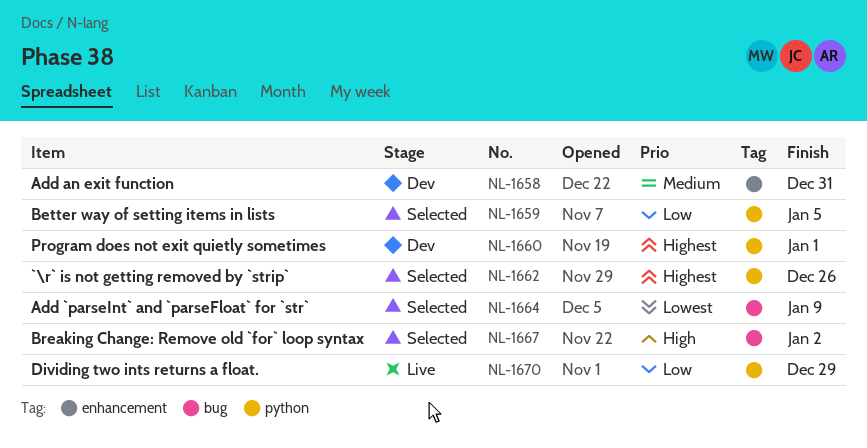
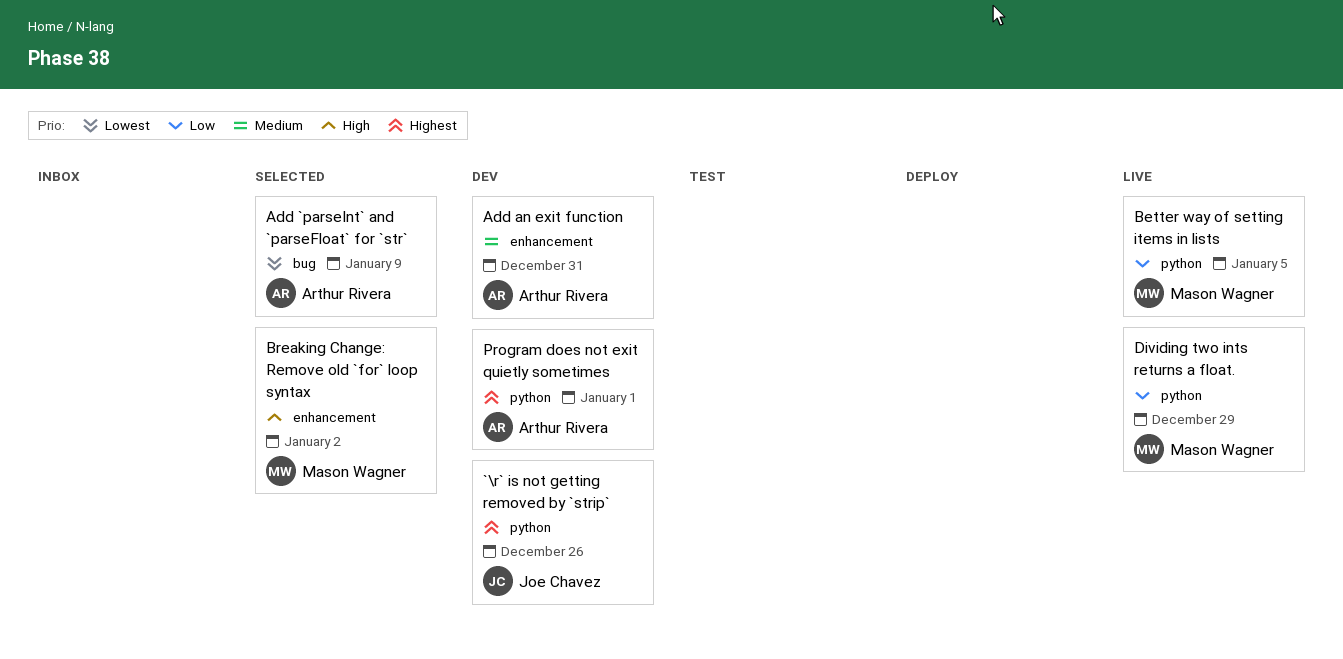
`\r` is not getting removed by `strip`, status: Selected -> Dev
Better way of setting items in lists, status: Selected -> Live
Breaking Change: Remove old `for` loop syntax, label: bug -> enhancement

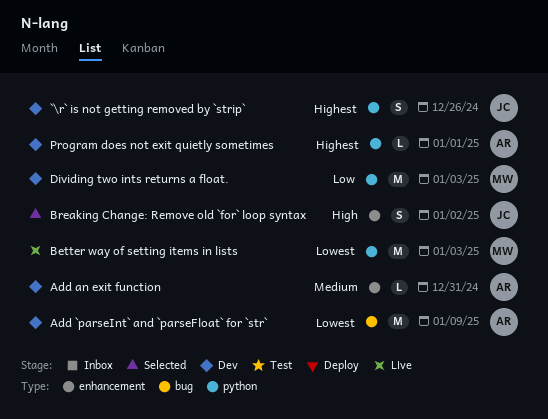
Add `parseInt` and `parseFloat` for `str`, status: Selected -> Dev
Better way of setting items in lists, priority: Low -> Lowest
Better way of setting items in lists, due: Jan 5 -> Jan 3
Breaking Change: Remove old `for` loop syntax, owner: Mason Wagner -> Joe Chavez
Dividing two ints returns a float., status: Live -> Dev
Dividing two ints returns a float., due: Dec 29 -> Jan 3

